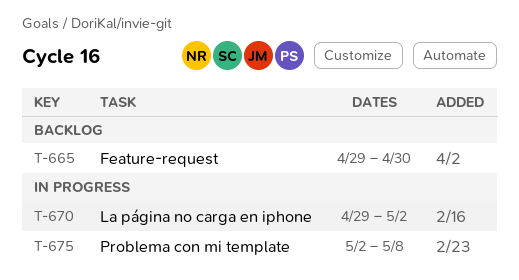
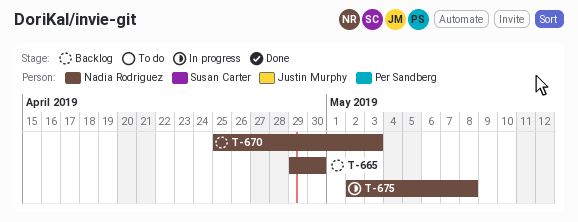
T-670, status: In progress -> Backlog
T-670, start: Apr 29 -> Apr 25
T-670, due: May 2 -> May 3

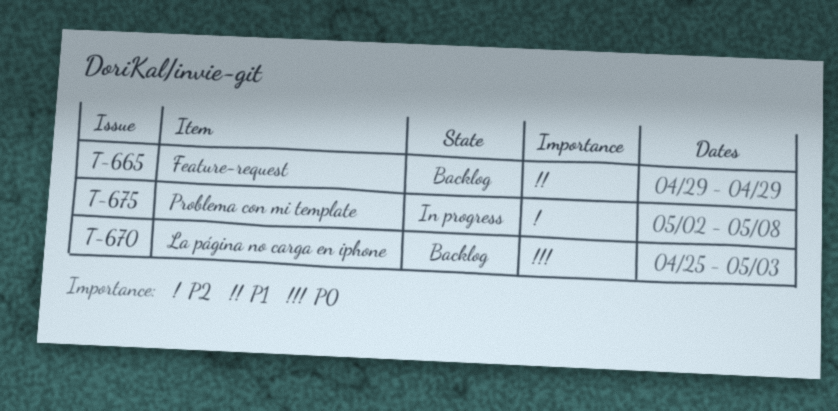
T-665, due: Apr 30 -> Apr 29

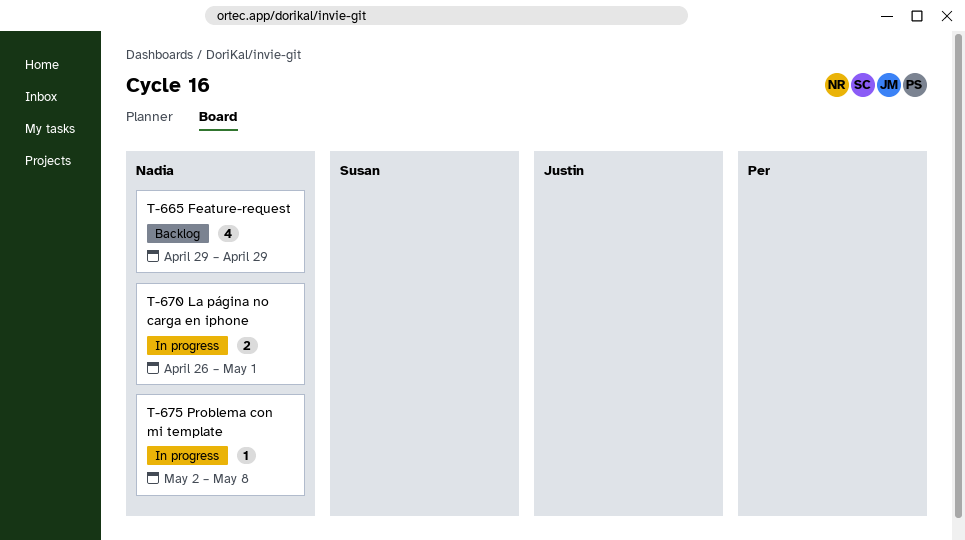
T-670, status: Backlog -> In progress
T-670, start: Apr 25 -> Apr 26
T-670, due: May 3 -> May 1

